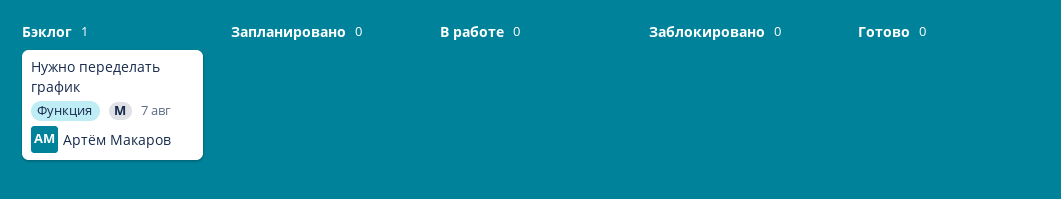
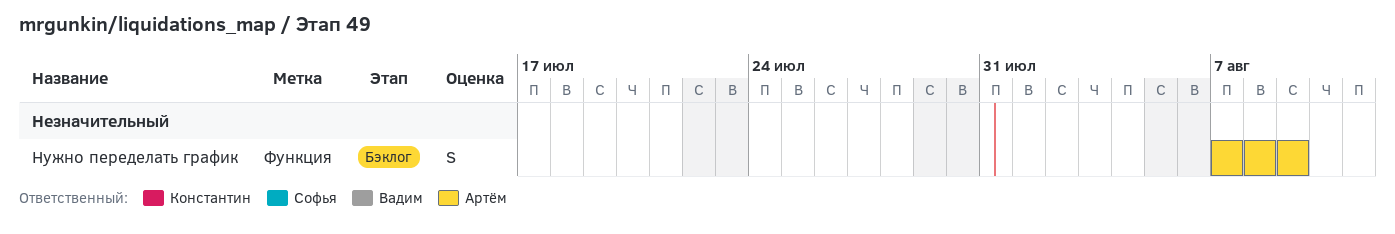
Нужно переделать график, estimate: M -> S
Нужно переделать график, due: Aug 7 -> Aug 9

